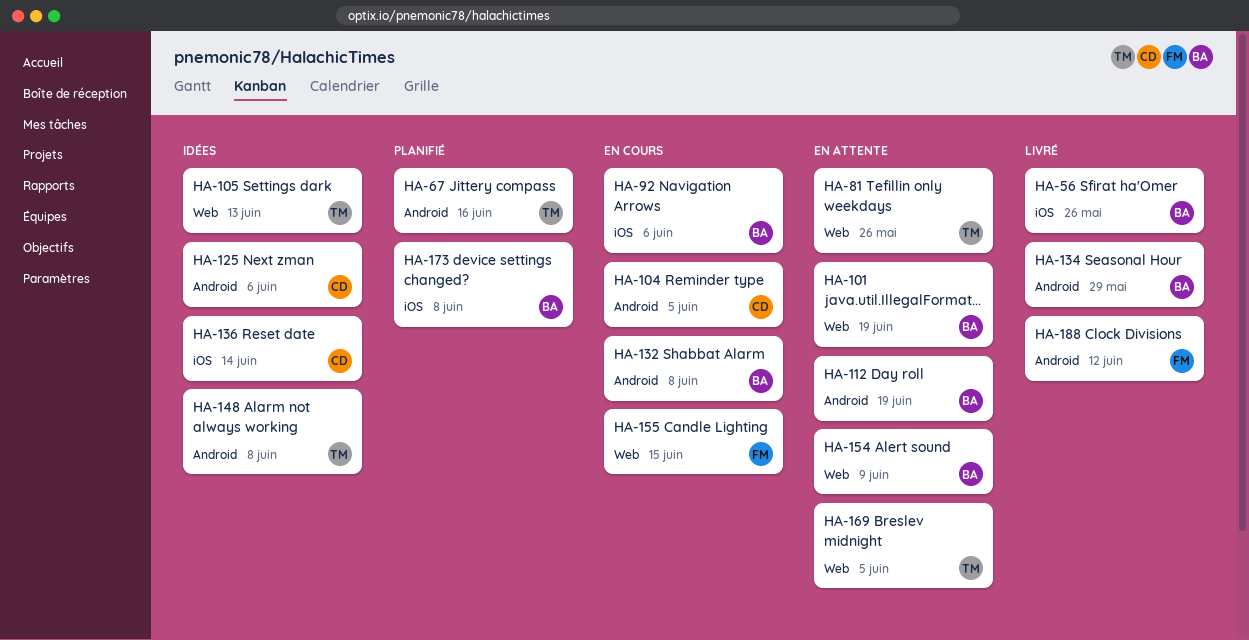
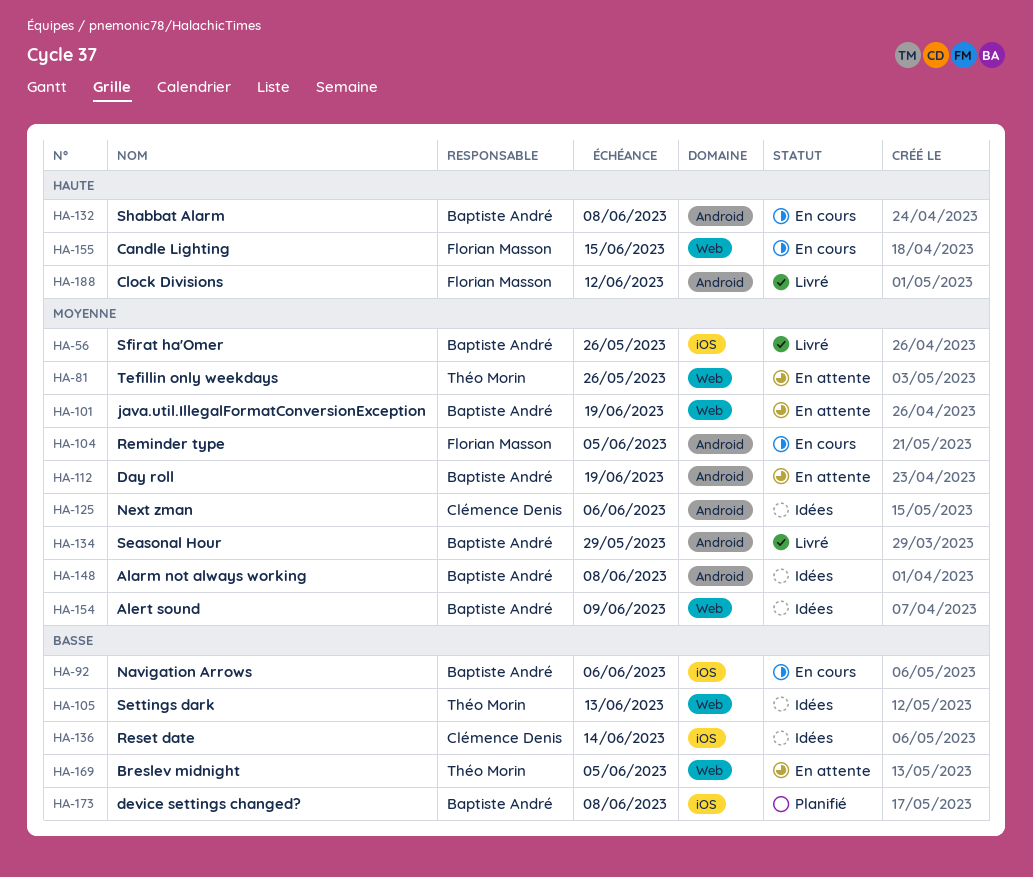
HA-67: present -> none
HA-104, owner: Clémence Denis -> Florian Masson
HA-148, owner: Théo Morin -> Baptiste André
HA-154, status: En attente -> Idées

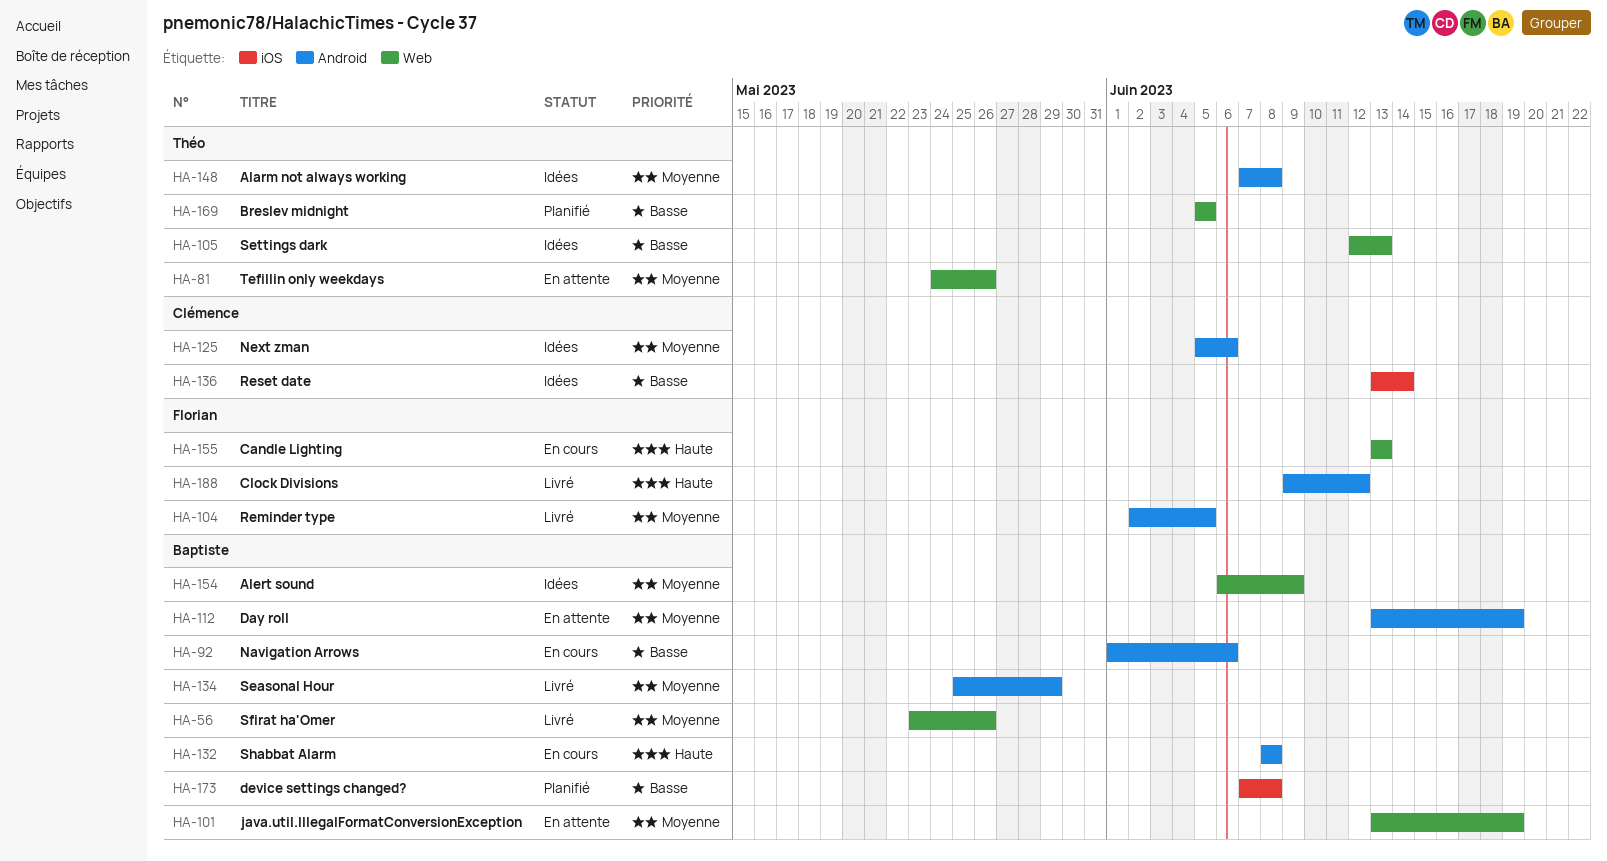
HA-56, label: iOS -> Web
HA-92, label: iOS -> Android
HA-104, status: En cours -> Livré
HA-148, owner: Baptiste André -> Théo Morin
HA-155, due: Jun 15 -> Jun 13
HA-169, status: En attente -> Planifié

